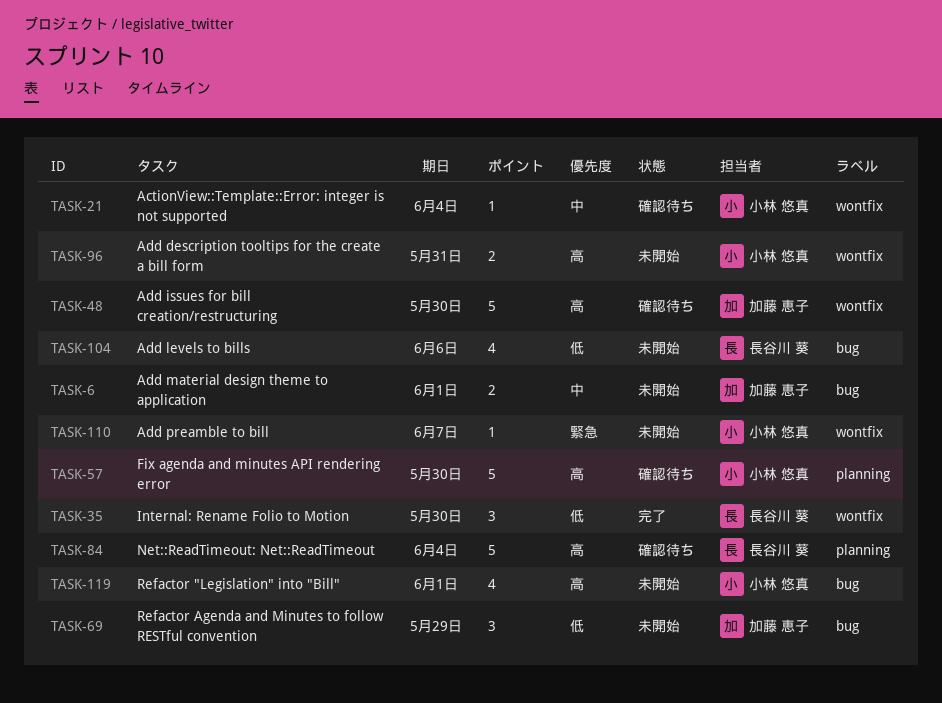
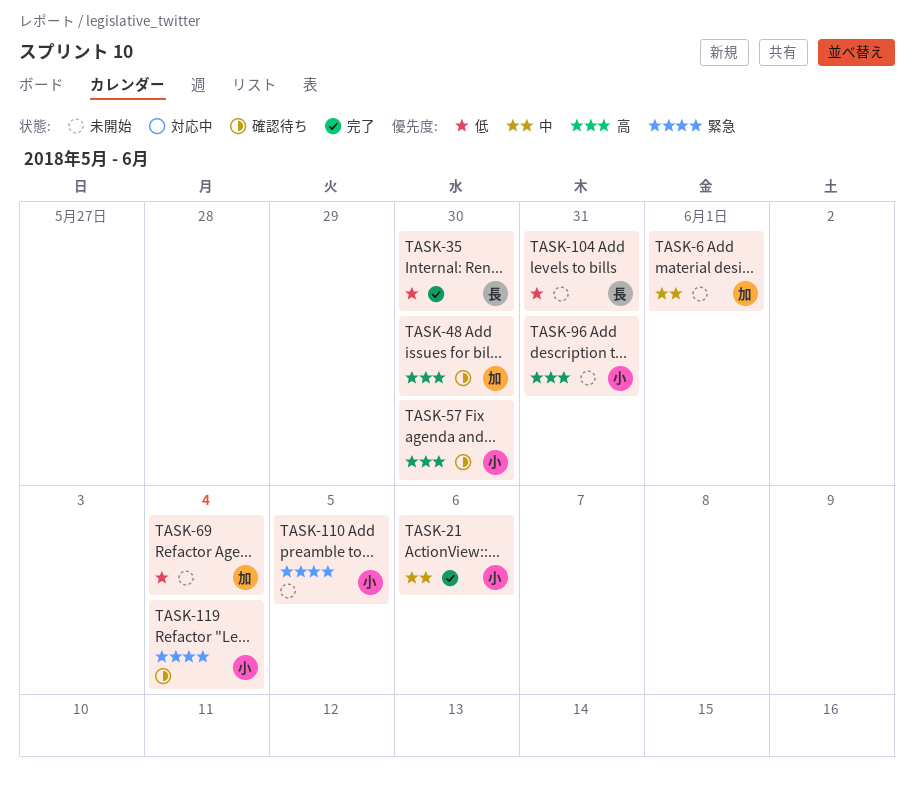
TASK-21, status: 確認待ち -> 完了
TASK-21, due: Jun 4 -> Jun 6
TASK-69, due: May 29 -> Jun 4
TASK-84: present -> none
TASK-104, due: Jun 6 -> May 31
TASK-110, due: Jun 7 -> Jun 5
TASK-119, status: 未開始 -> 確認待ち
TASK-119, priority: 高 -> 緊急
TASK-119, due: Jun 1 -> Jun 4

